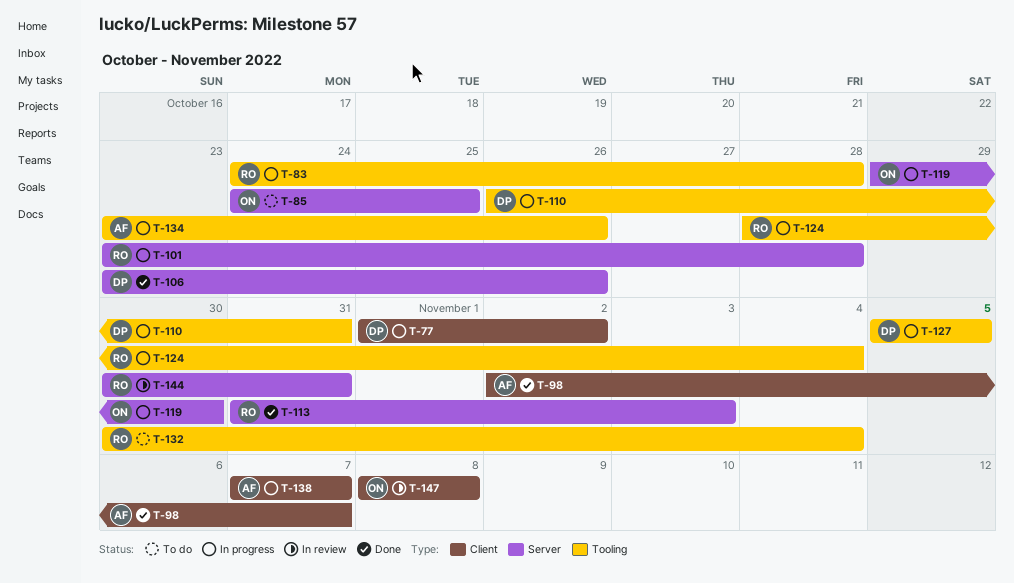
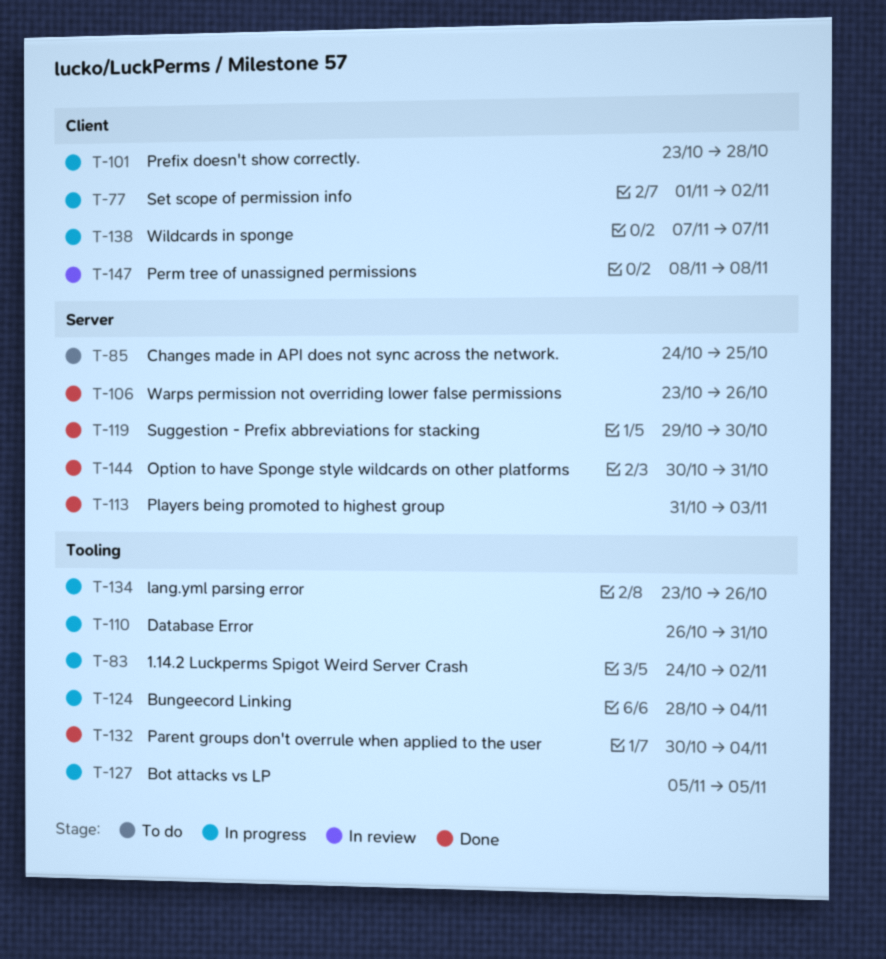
T-83, due: Oct 28 -> Nov 2
T-98: present -> none
T-101, label: Server -> Client
T-119, status: In progress -> Done
T-132, status: To do -> Done
T-144, status: In review -> Done

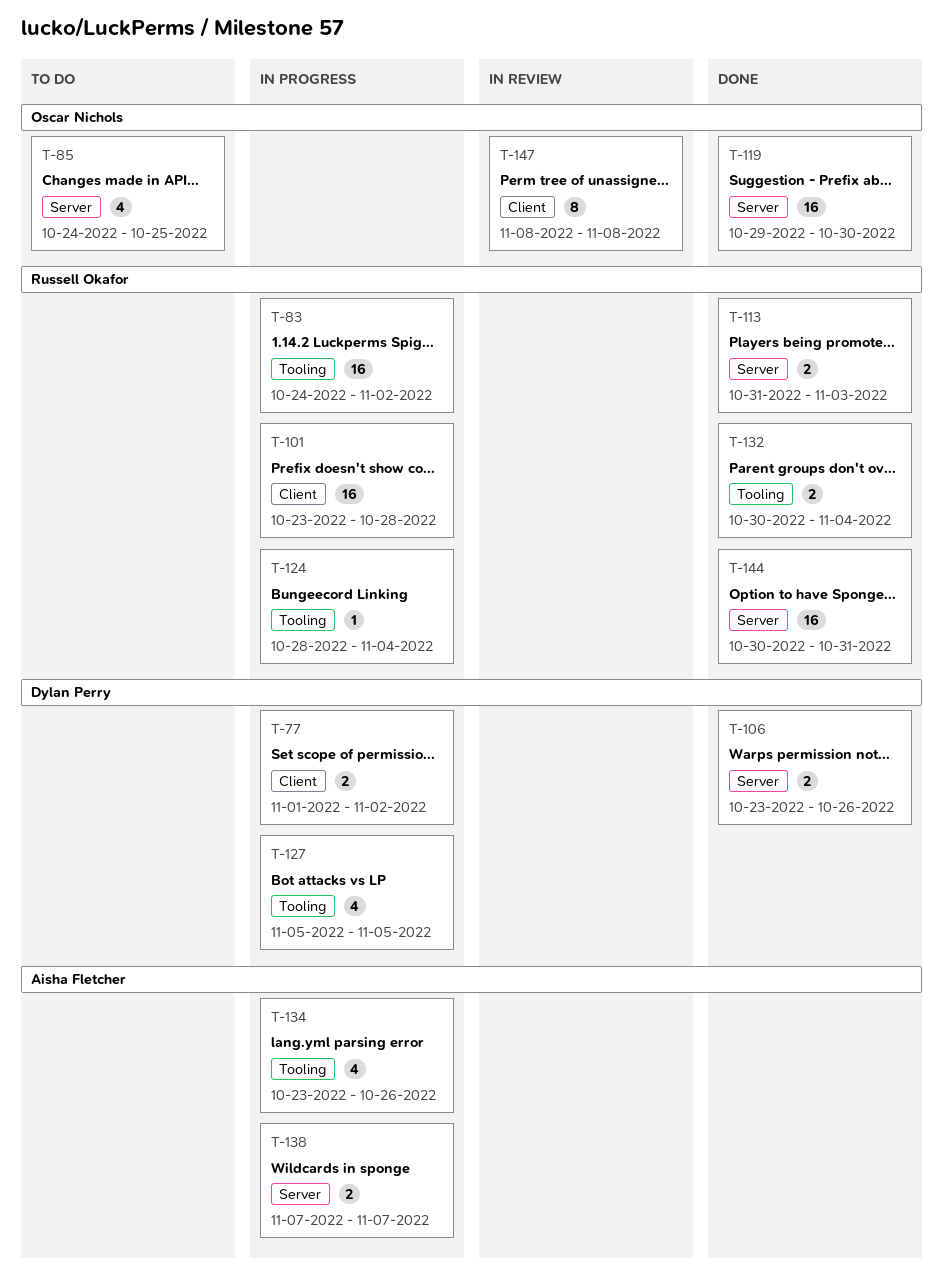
T-110: present -> none
T-138, label: Client -> Server

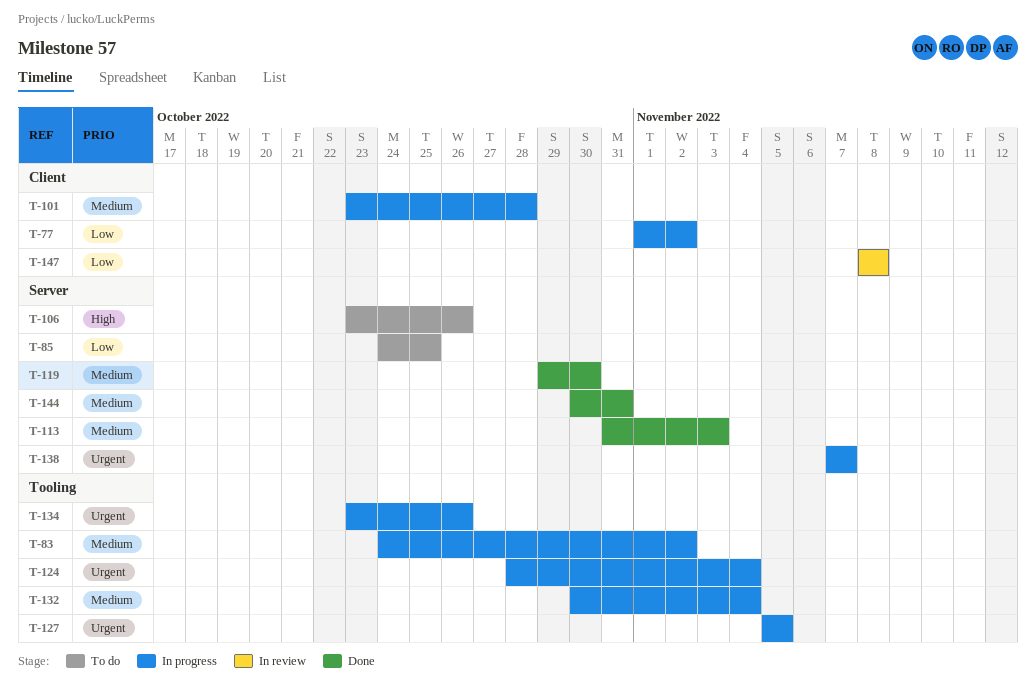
T-106, status: Done -> To do
T-132, status: Done -> In progress

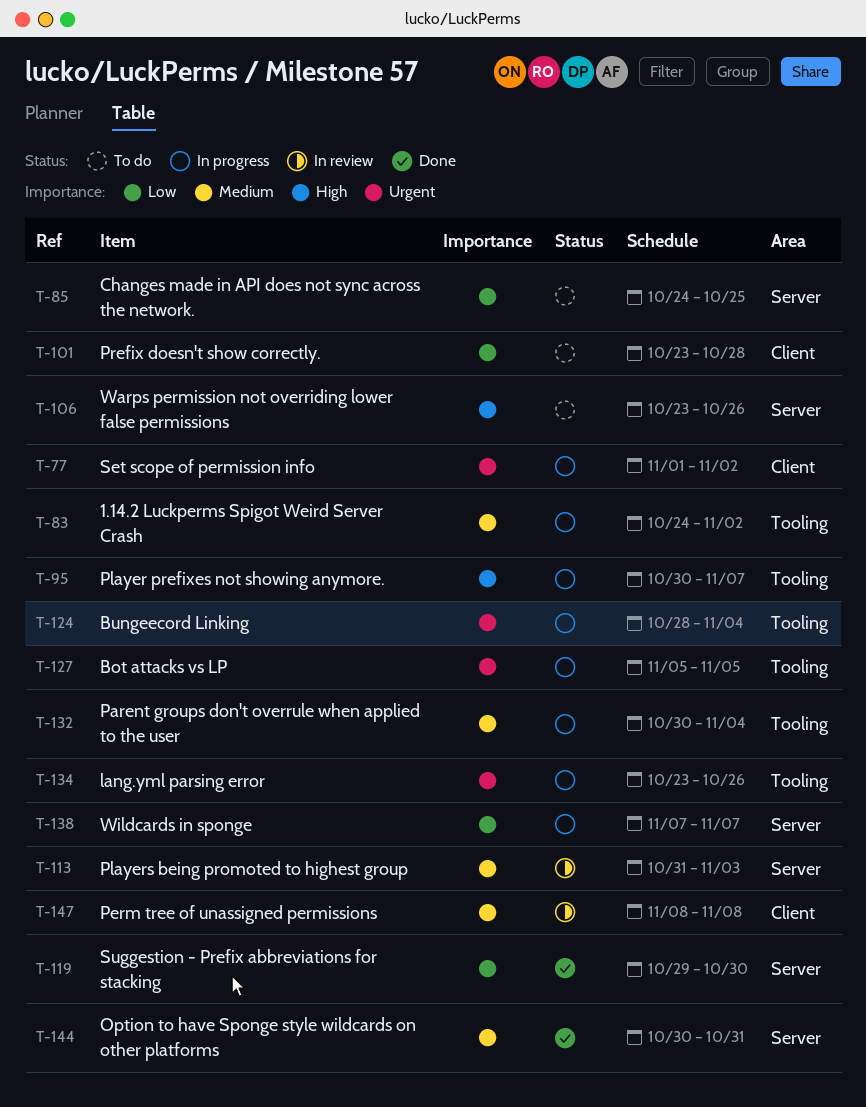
T-77, priority: Low -> Urgent
T-95: none -> present
T-101, status: In progress -> To do
T-101, priority: Medium -> Low
T-113, status: Done -> In review
T-119, priority: Medium -> Low
T-138, priority: Urgent -> Low
T-147, priority: Low -> Medium

